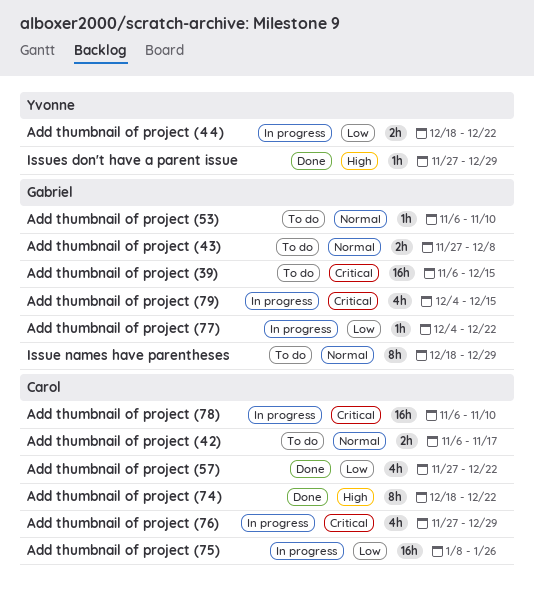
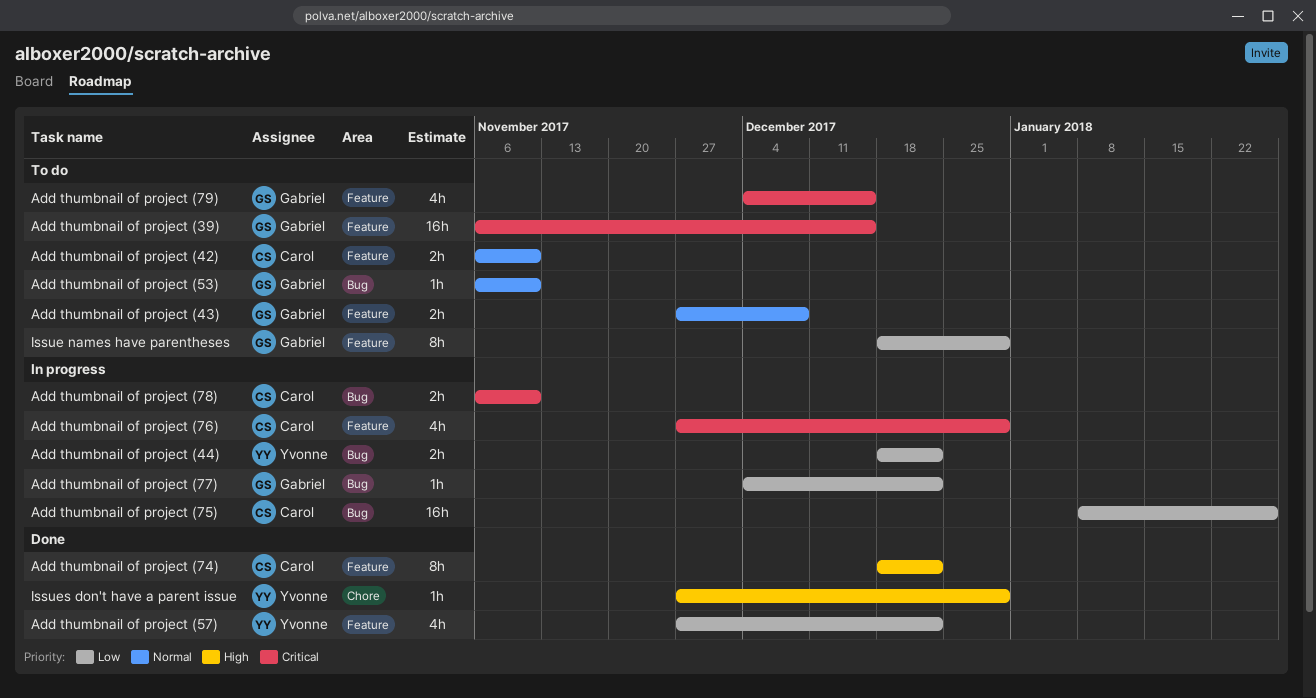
Add thumbnail of project (42), due: Nov 17 -> Nov 10
Add thumbnail of project (57), owner: Carol -> Yvonne
Add thumbnail of project (78), estimate: 16h -> 2h
Add thumbnail of project (79), status: In progress -> To do
Issue names have parentheses, priority: Normal -> Low

